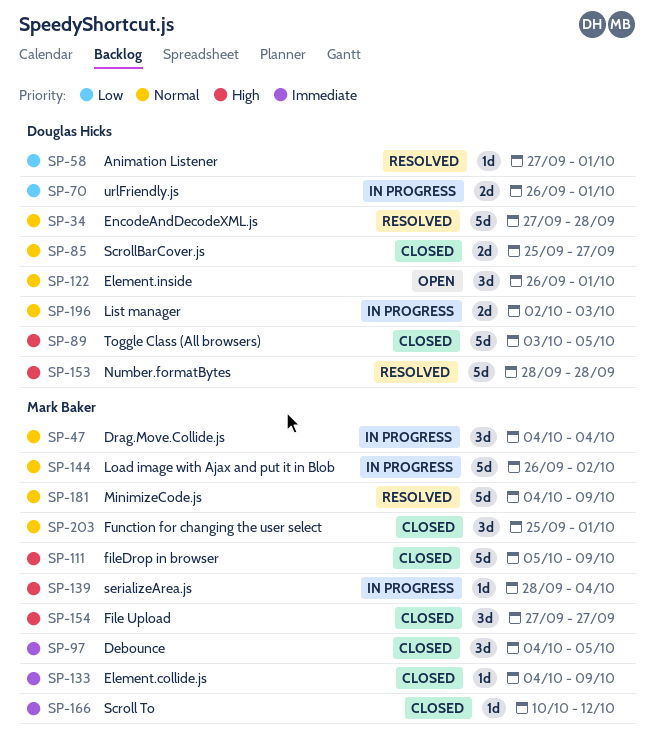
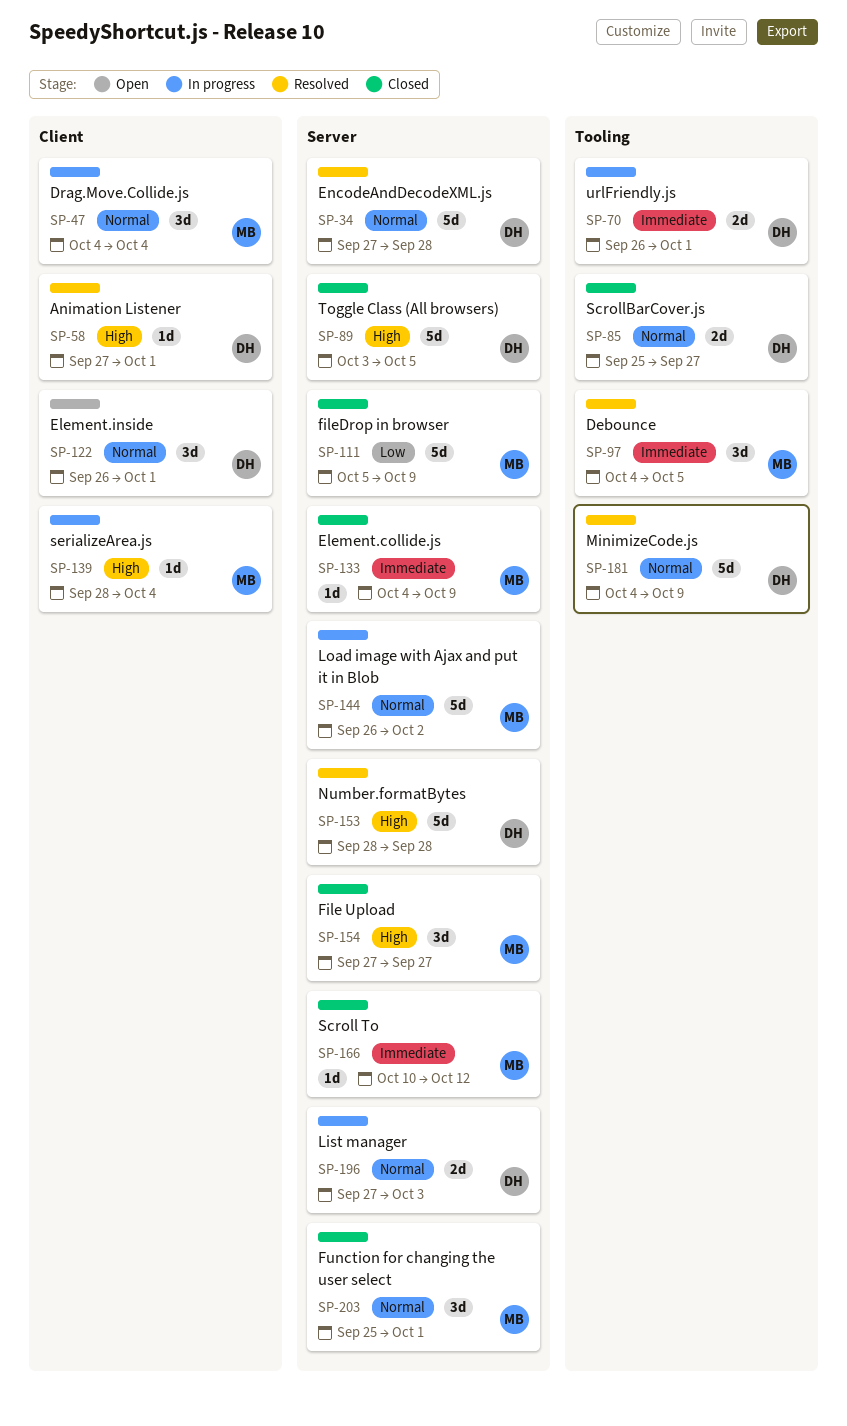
SP-58, priority: Low -> High
SP-70, priority: Low -> Immediate
SP-97, status: Closed -> Resolved
SP-111, priority: High -> Low
SP-181, owner: Mark Baker -> Douglas Hicks
SP-196, start: Oct 2 -> Sep 27

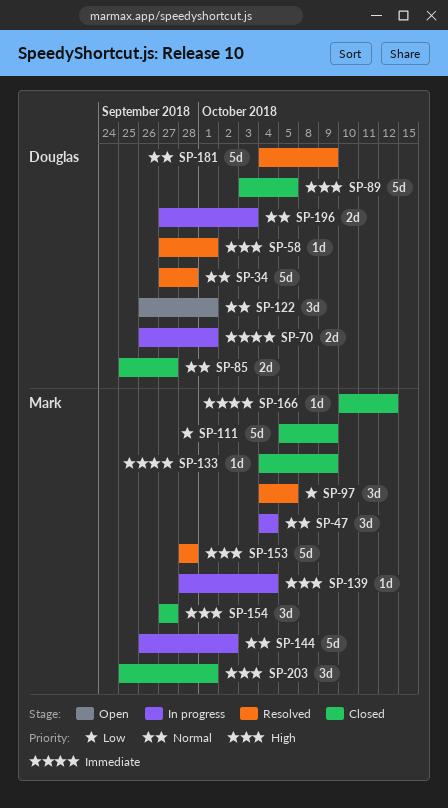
SP-97, priority: Immediate -> Low
SP-153, owner: Douglas -> Mark
SP-203, priority: Normal -> High

